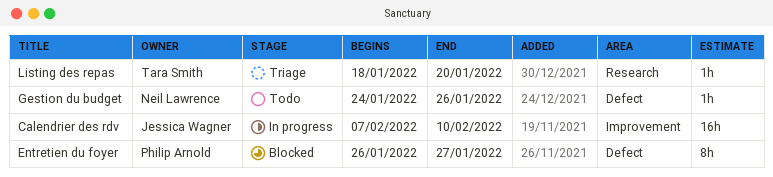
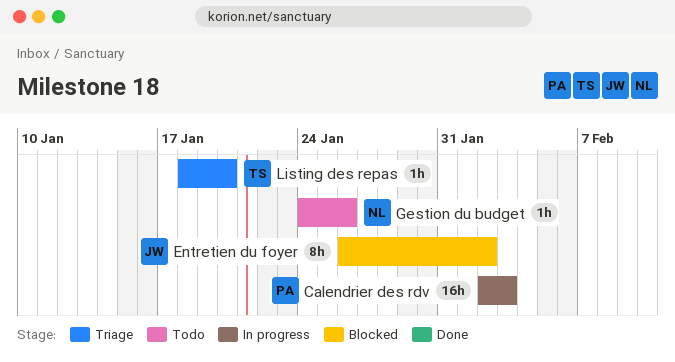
Calendrier des rdv, owner: Jessica Wagner -> Philip Arnold
Calendrier des rdv, start: Feb 7 -> Feb 2
Calendrier des rdv, due: Feb 10 -> Feb 3
Entretien du foyer, owner: Philip Arnold -> Jessica Wagner
Entretien du foyer, due: Jan 27 -> Feb 2

